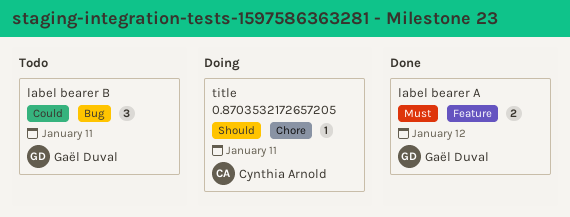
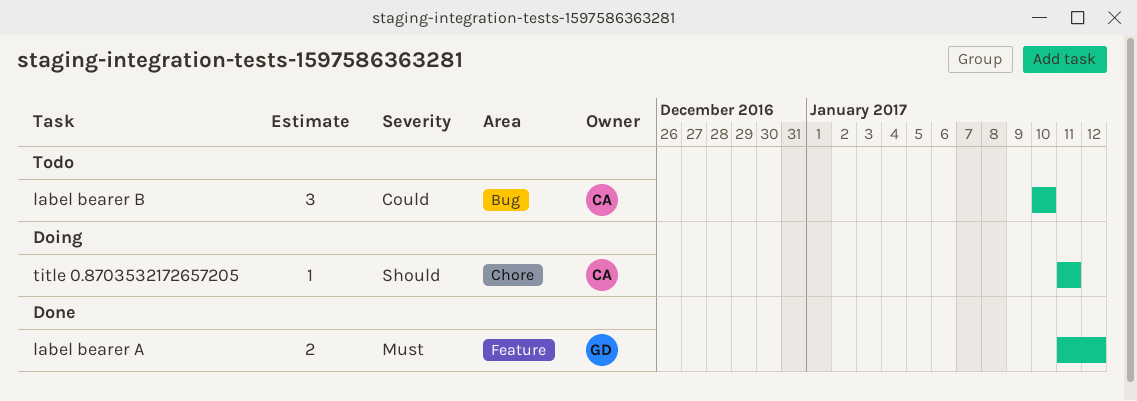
label bearer B, owner: Gaël Duval -> Cynthia Arnold
label bearer B, due: Jan 11 -> Jan 10

